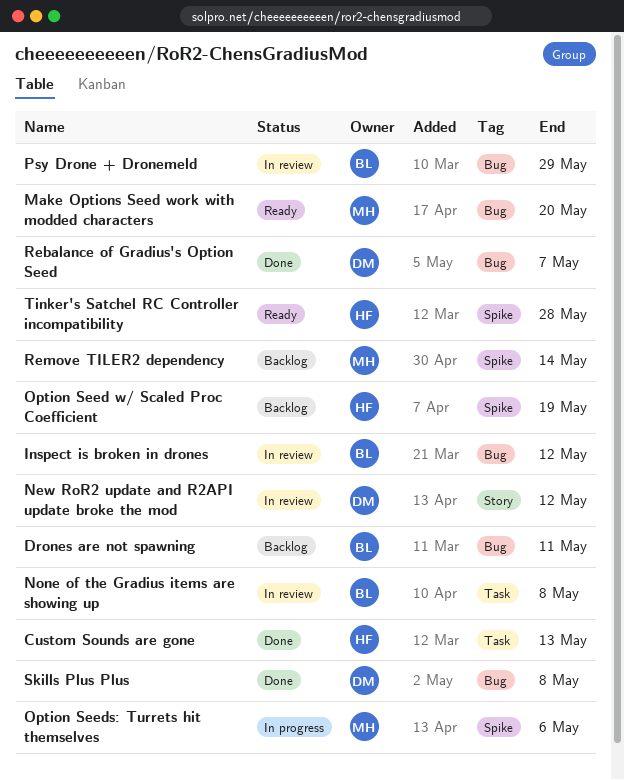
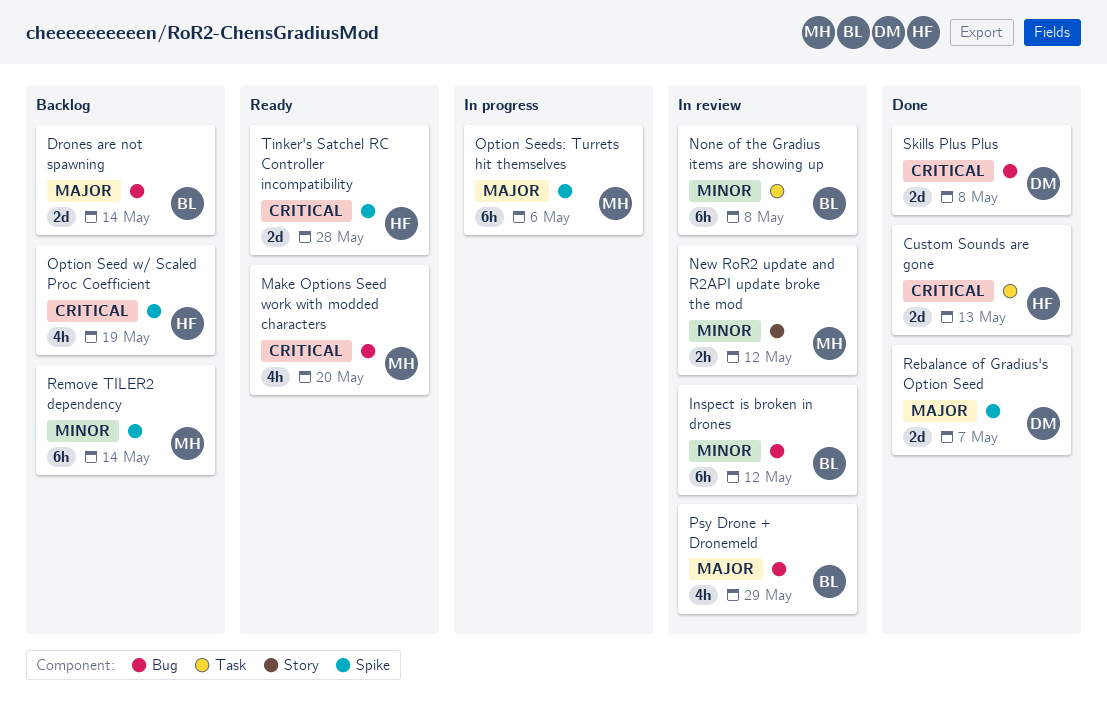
Drones are not spawning, due: May 11 -> May 14
New RoR2 update and R2API update broke the mod, owner: DM -> MH
Rebalance of Gradius's Option Seed, label: Bug -> Spike

